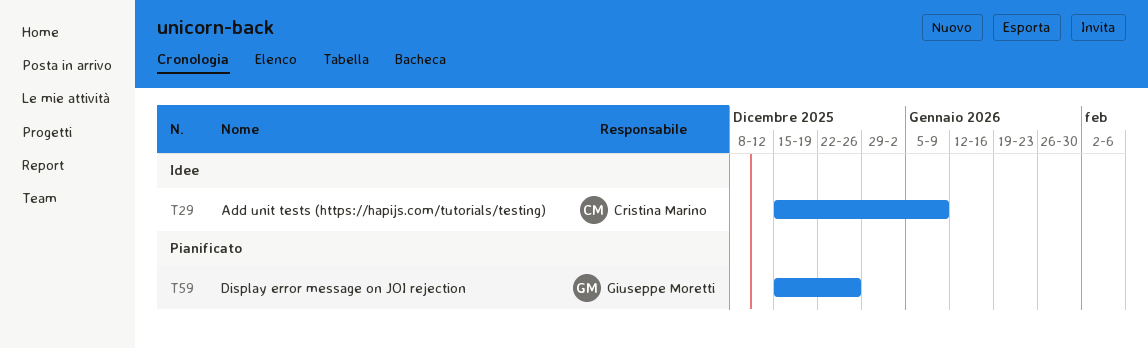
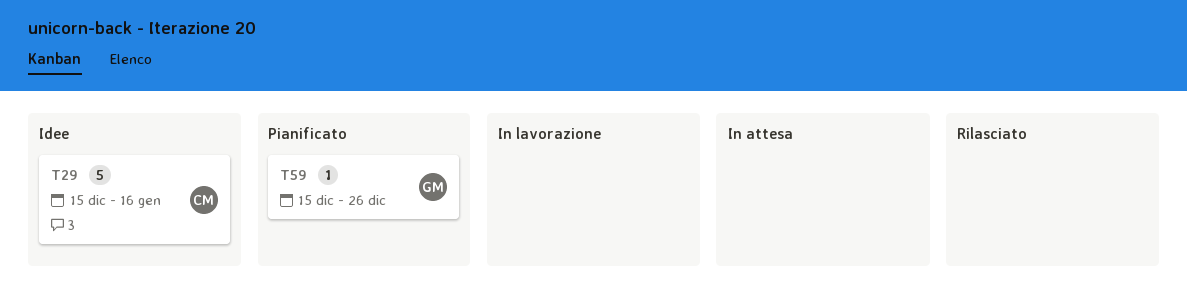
T29, due: Jan 9 -> Jan 16

